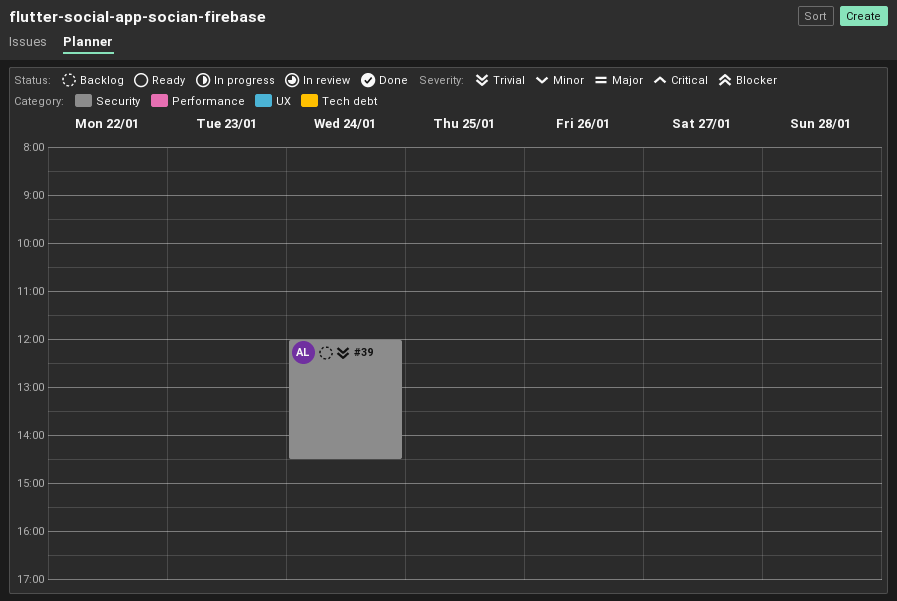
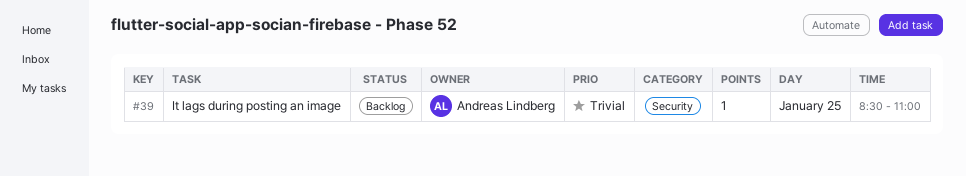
#39, day: Jan 24 -> Jan 25
#39, begins: 12:00 -> 08:30
#39, ends: 14:30 -> 11:00

